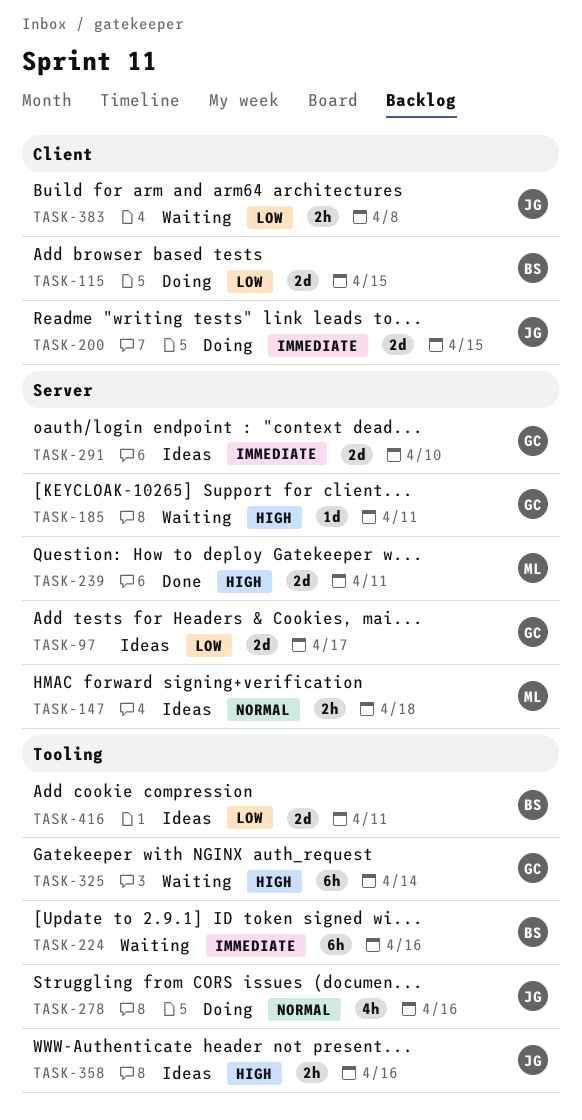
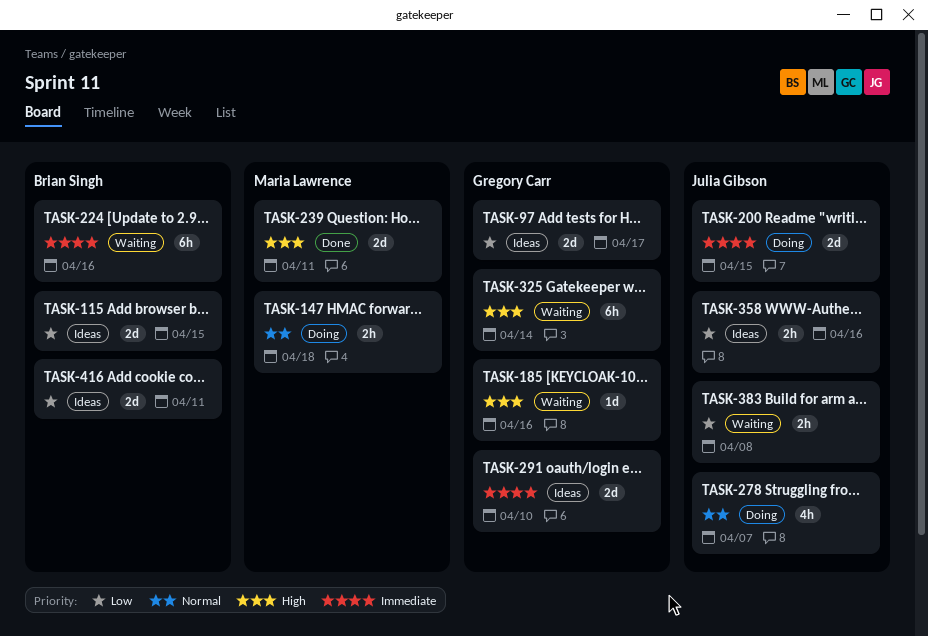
TASK-115, status: Doing -> Ideas
TASK-147, status: Ideas -> Doing
TASK-185, due: Apr 11 -> Apr 16
TASK-278, due: Apr 16 -> Apr 7
TASK-358, priority: High -> Low

